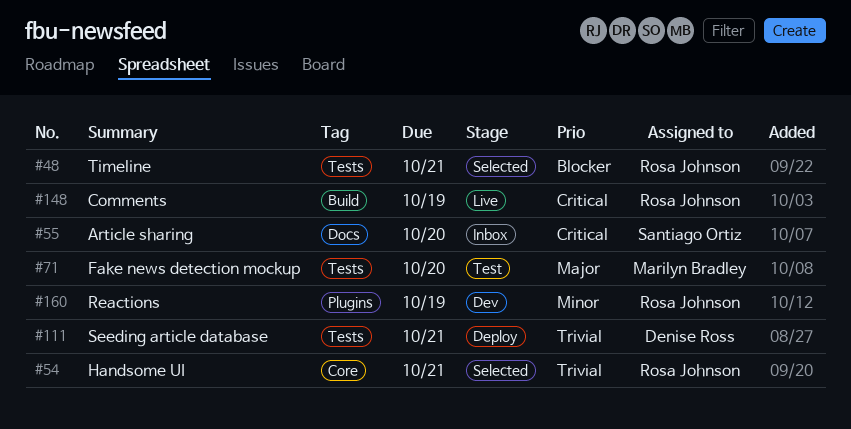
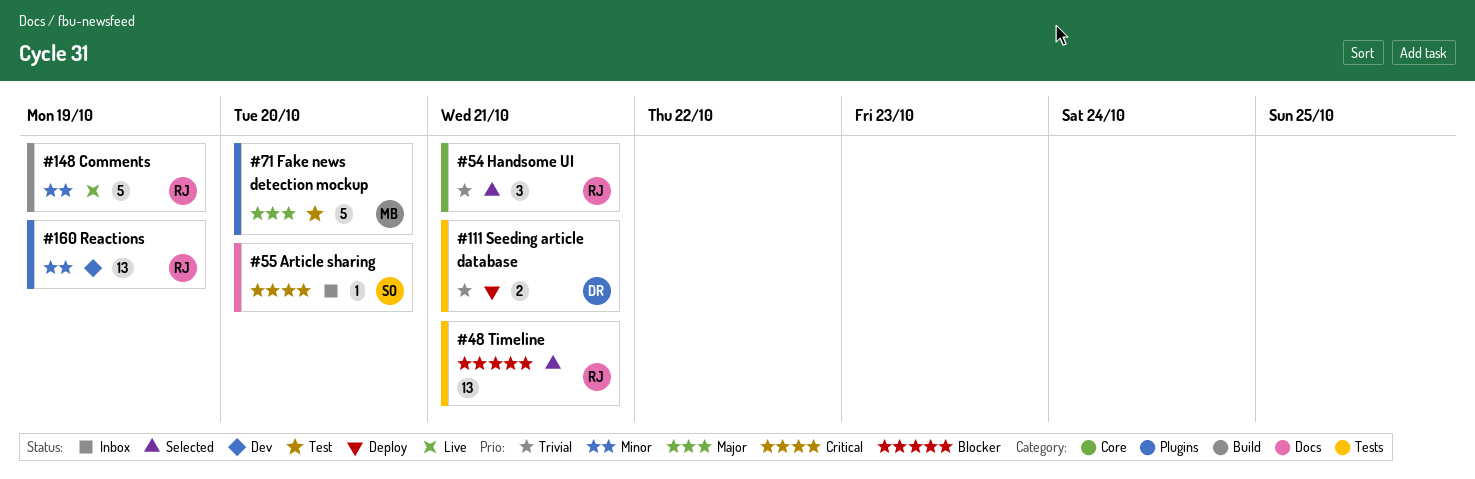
#71, label: Tests -> Plugins
#148, priority: Critical -> Minor

